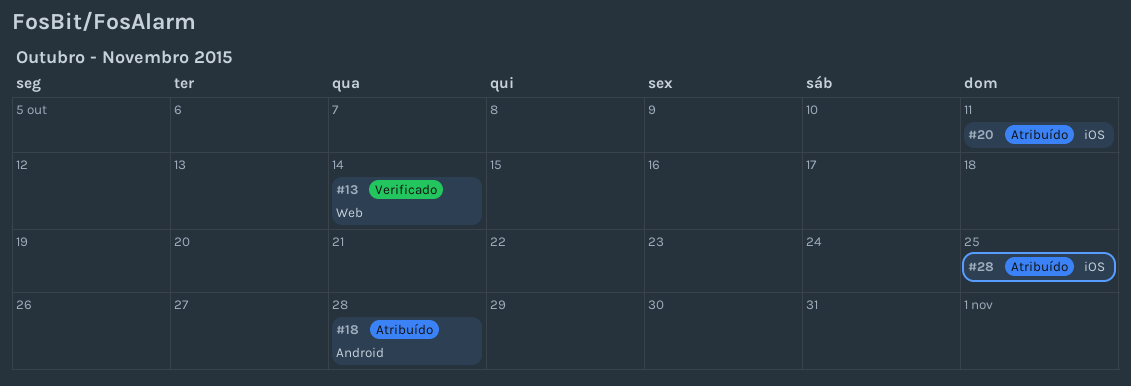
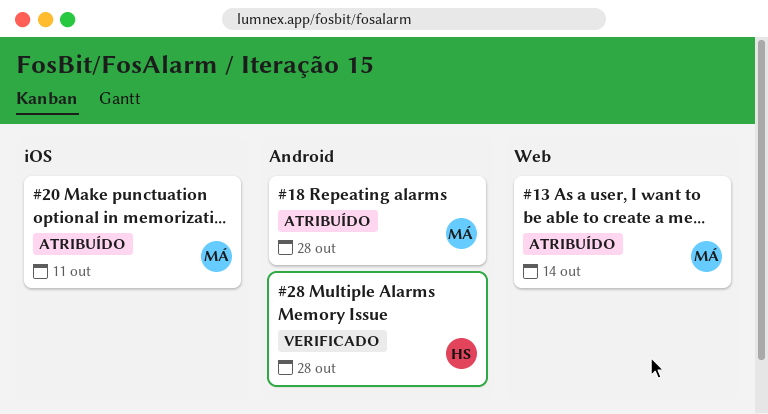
#13, status: Verificado -> Atribuído
#28, status: Atribuído -> Verificado
#28, label: iOS -> Android
#28, due: Oct 25 -> Oct 28

